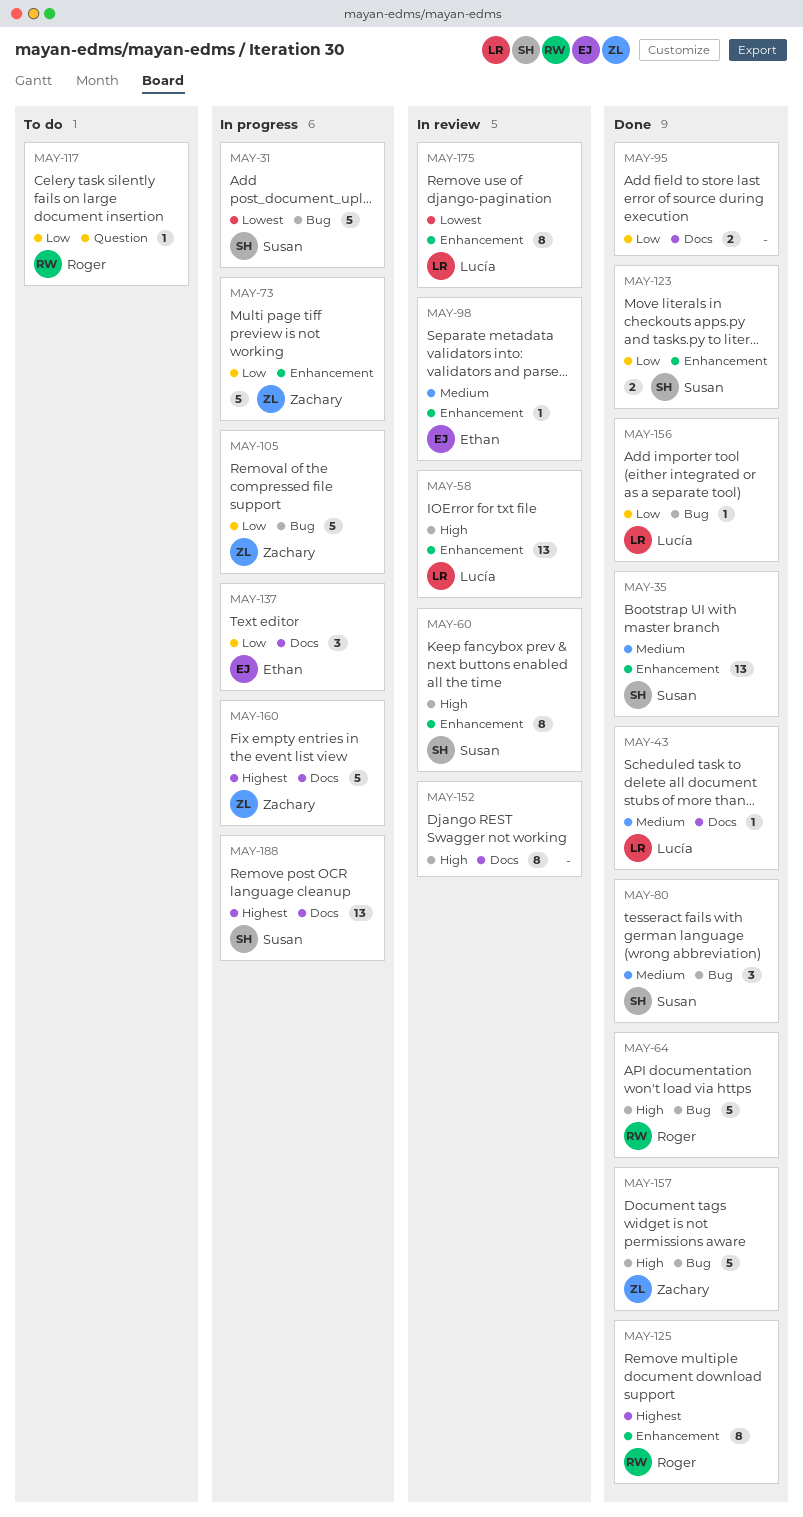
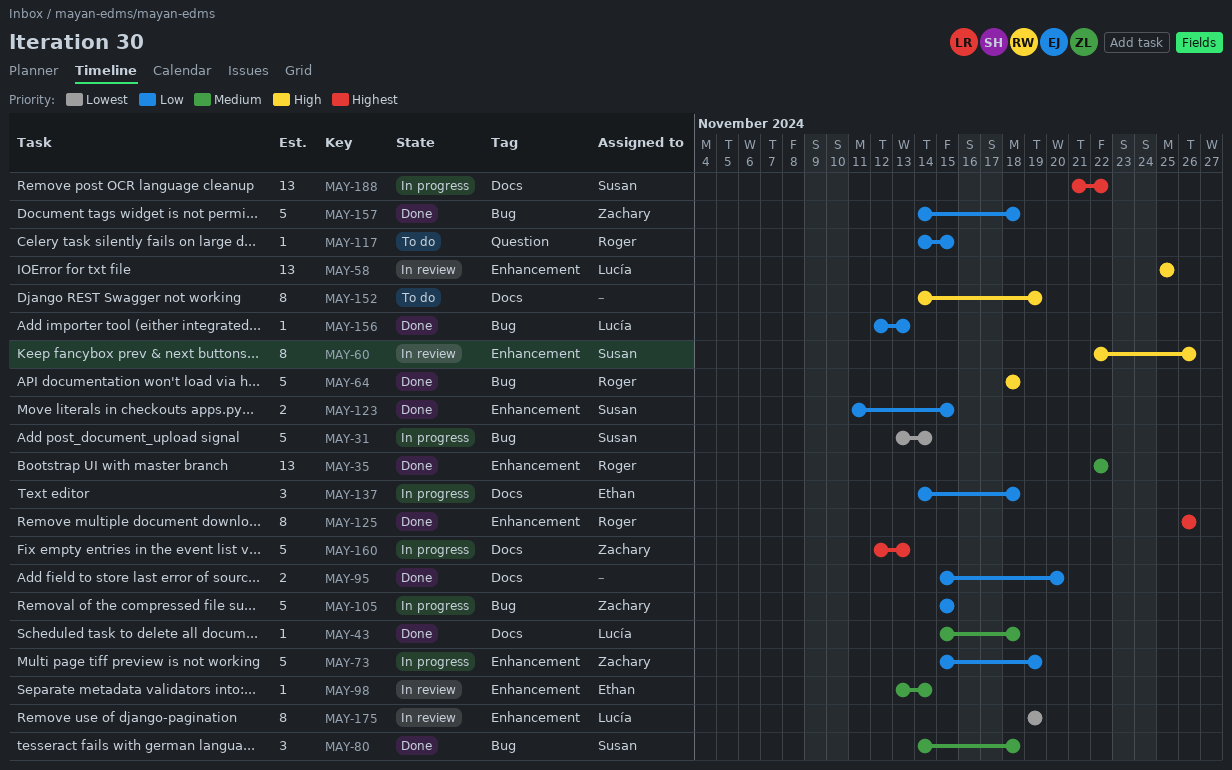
MAY-35, owner: Susan -> Roger
MAY-152, status: In review -> To do
MAY-157, priority: High -> Low

